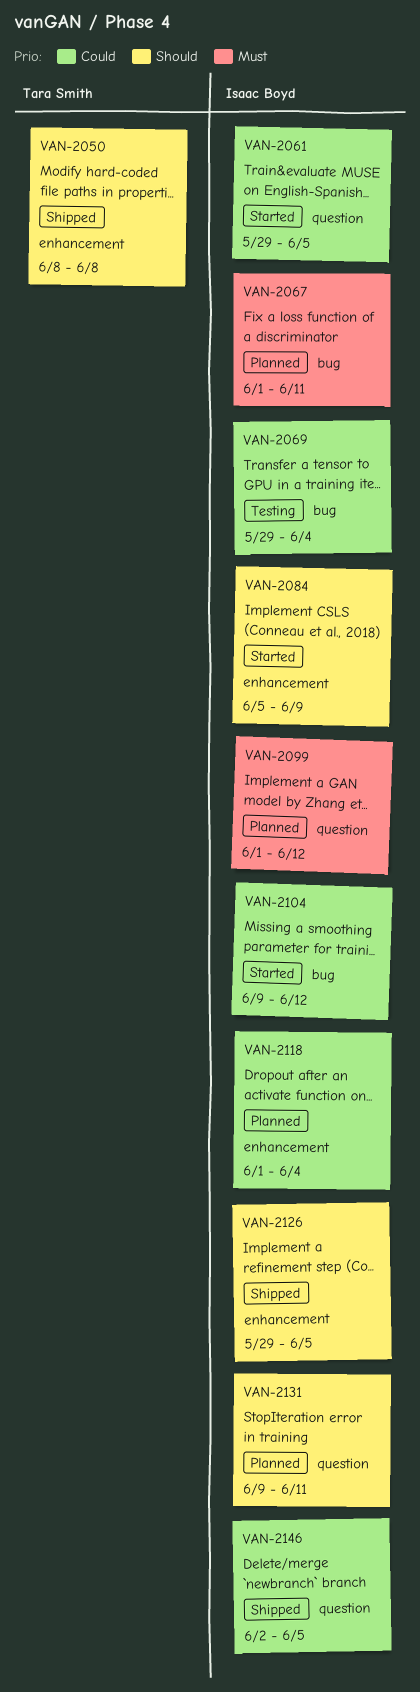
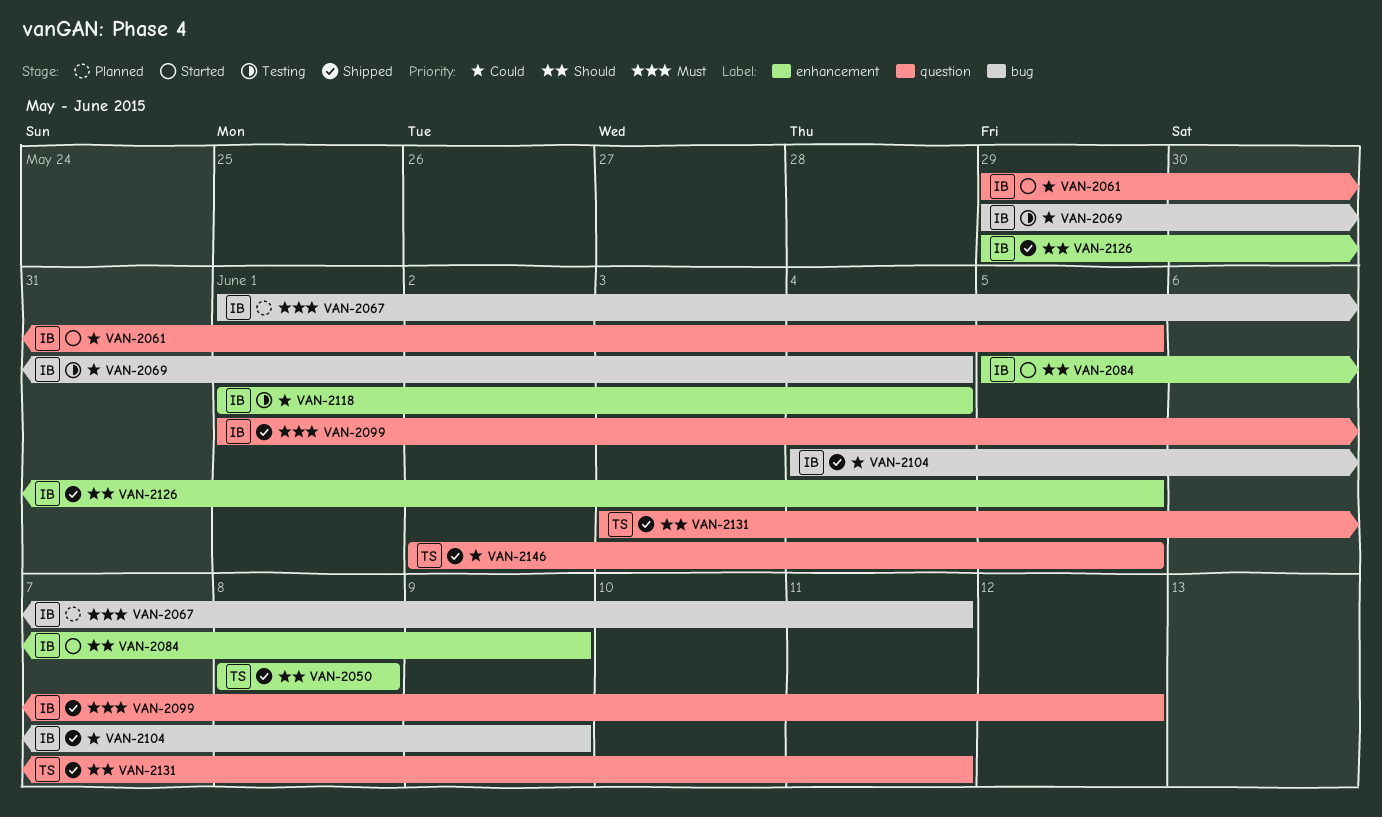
VAN-2099, status: Planned -> Shipped
VAN-2104, status: Started -> Shipped
VAN-2104, start: Jun 9 -> Jun 4
VAN-2104, due: Jun 12 -> Jun 9
VAN-2118, status: Planned -> Testing
VAN-2131, status: Planned -> Shipped
VAN-2131, owner: Isaac Boyd -> Tara Smith
VAN-2131, start: Jun 9 -> Jun 3
VAN-2146, owner: Isaac Boyd -> Tara Smith

